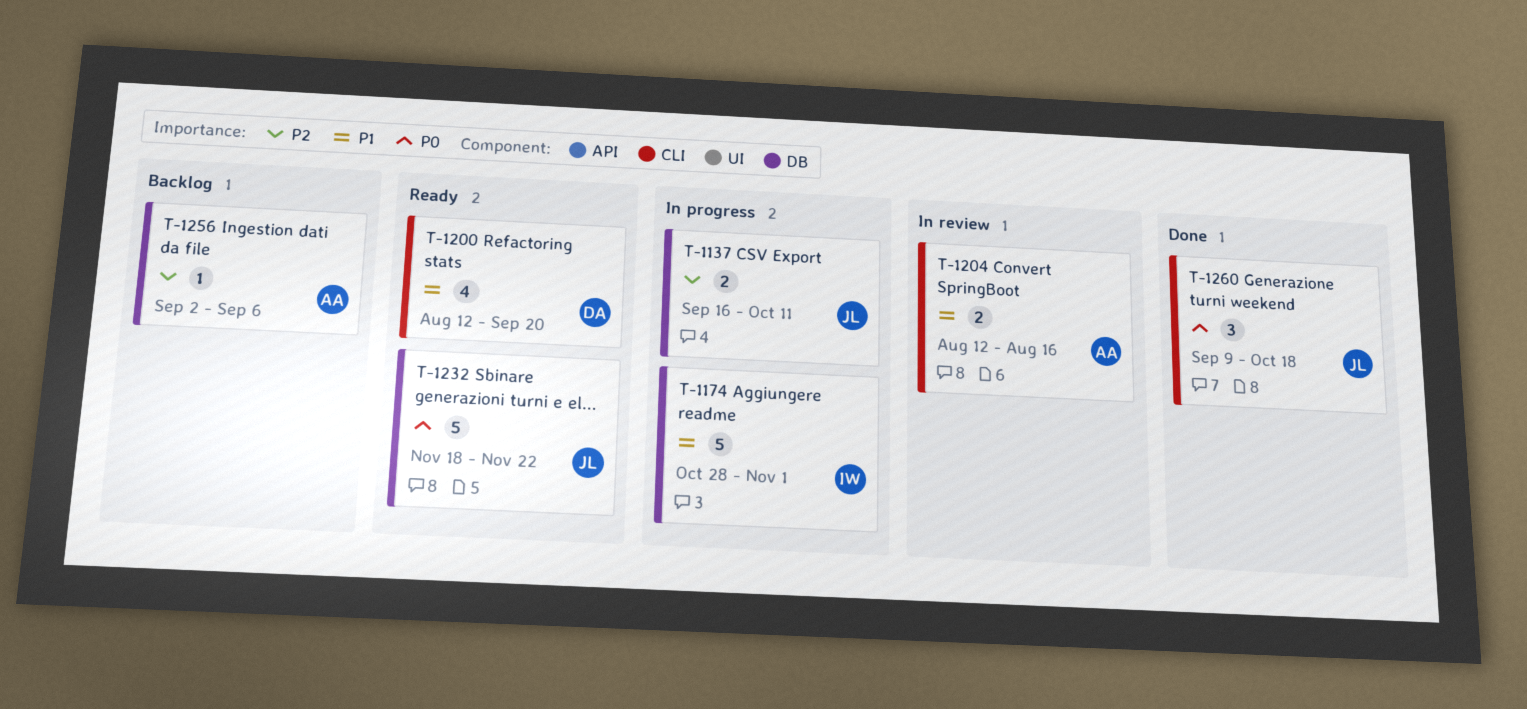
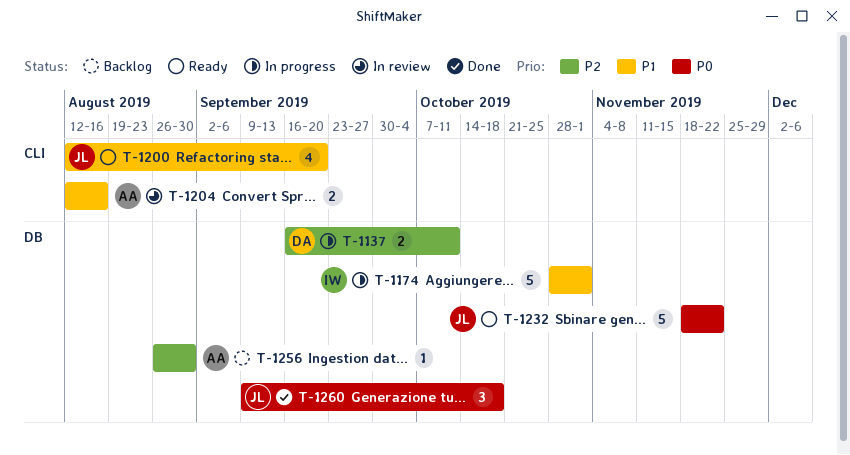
T-1137, owner: JL -> DA
T-1200, owner: DA -> JL
T-1256, start: Sep 2 -> Aug 26
T-1256, due: Sep 6 -> Aug 30
T-1260, label: CLI -> DB

